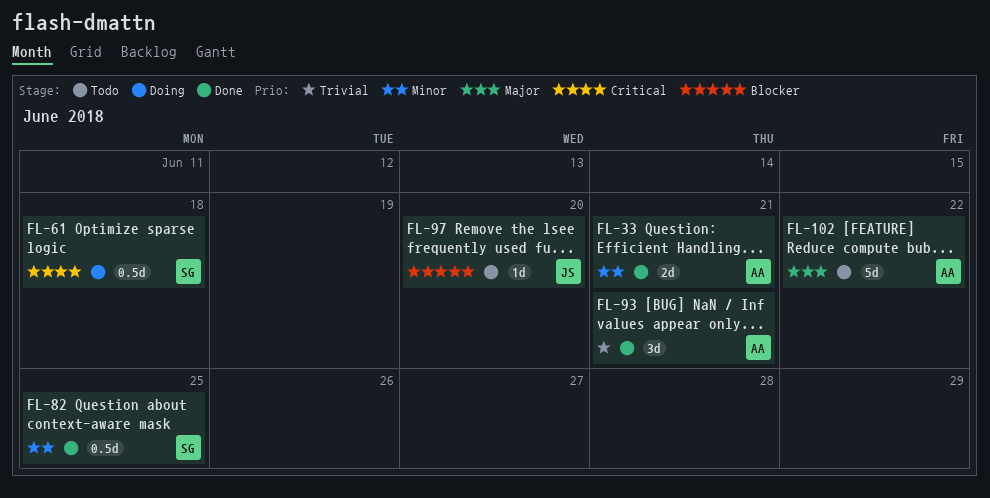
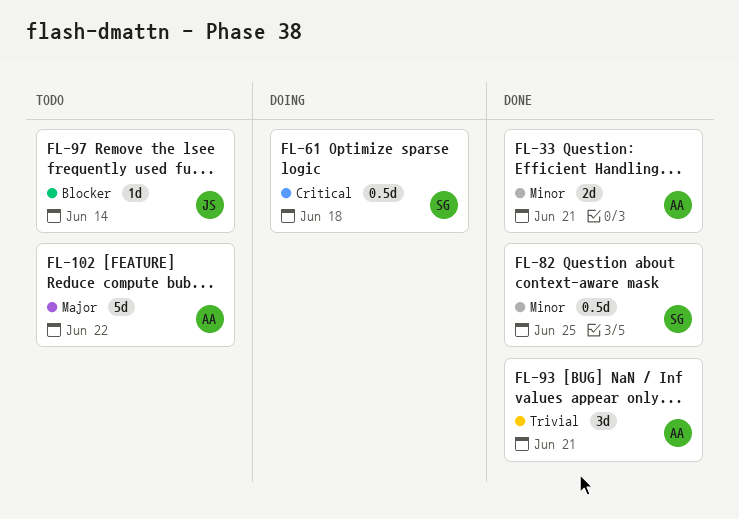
FL-97, due: Jun 20 -> Jun 14

